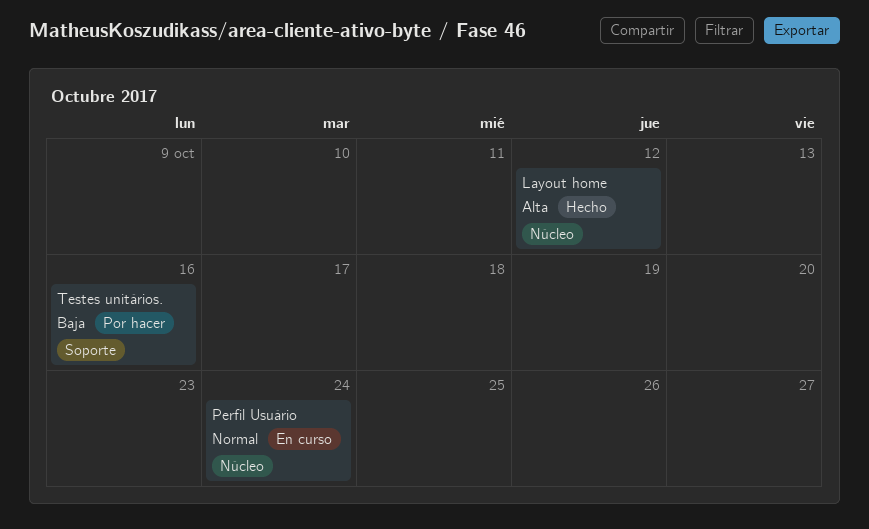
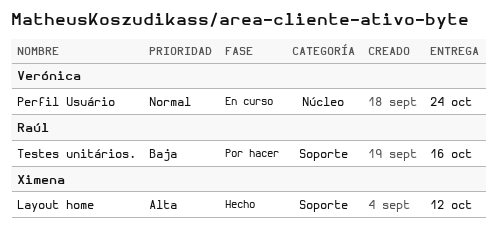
Layout home, label: Núcleo -> Soporte

